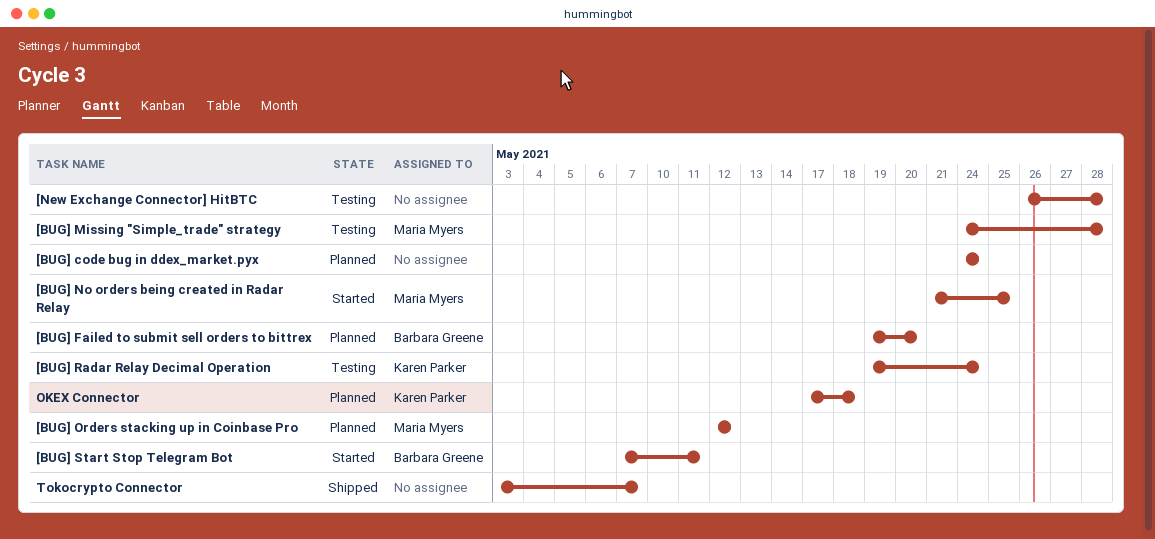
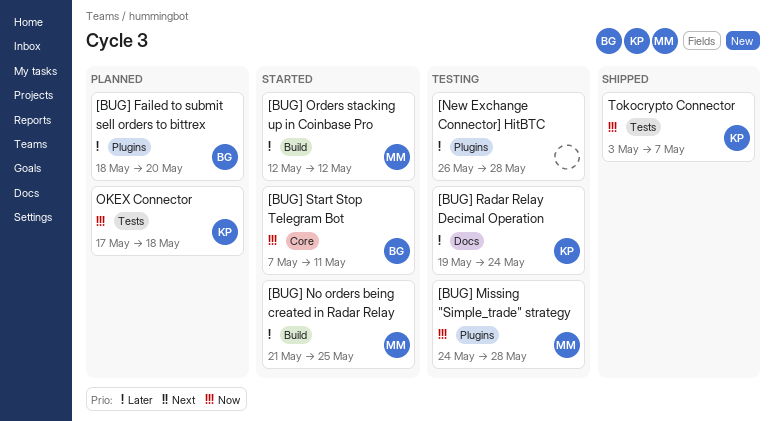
[BUG] code bug in ddex_market.pyx: present -> none
[BUG] Failed to submit sell orders to bittrex, start: May 19 -> May 18
[BUG] Orders stacking up in Coinbase Pro, status: Planned -> Started
Tokocrypto Connector, owner: none -> Karen Parker

